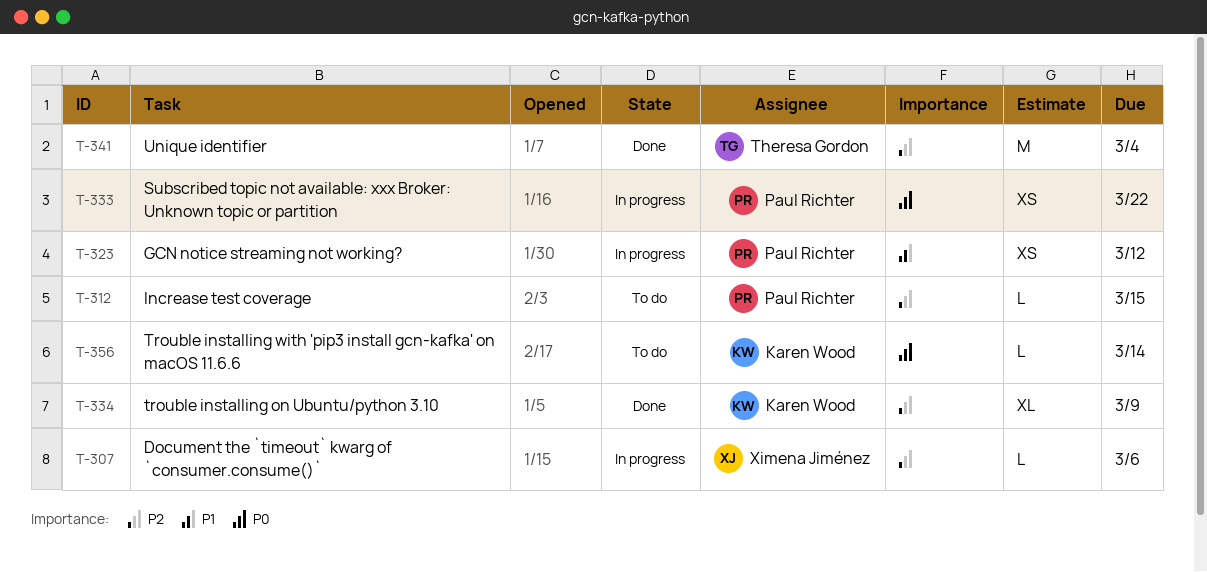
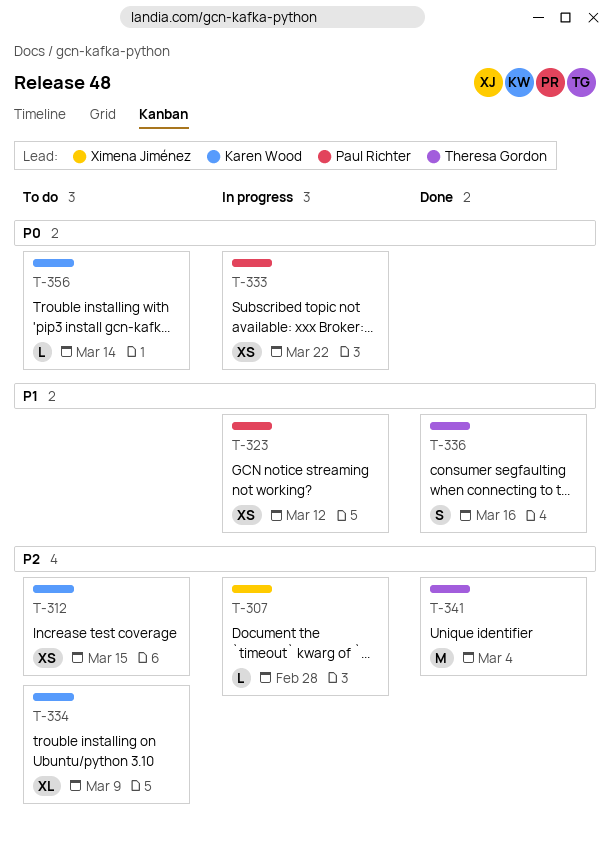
T-307, due: Mar 6 -> Feb 28
T-312, owner: Paul Richter -> Karen Wood
T-312, estimate: L -> XS
T-334, status: Done -> To do
T-336: none -> present

